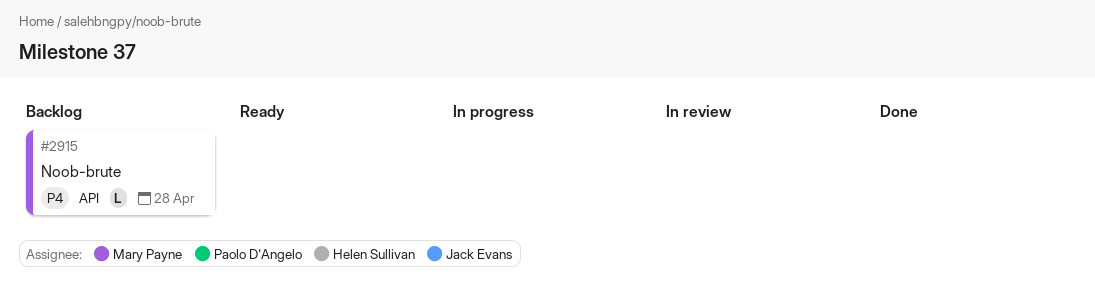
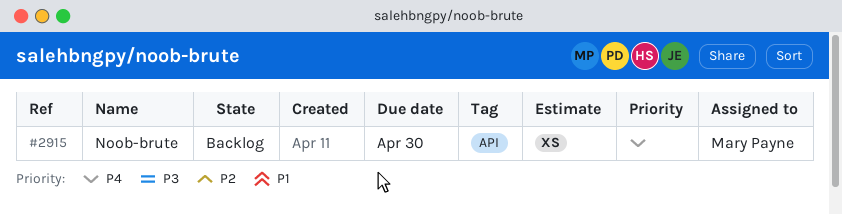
#2915, estimate: L -> XS
#2915, due: Apr 28 -> Apr 30

